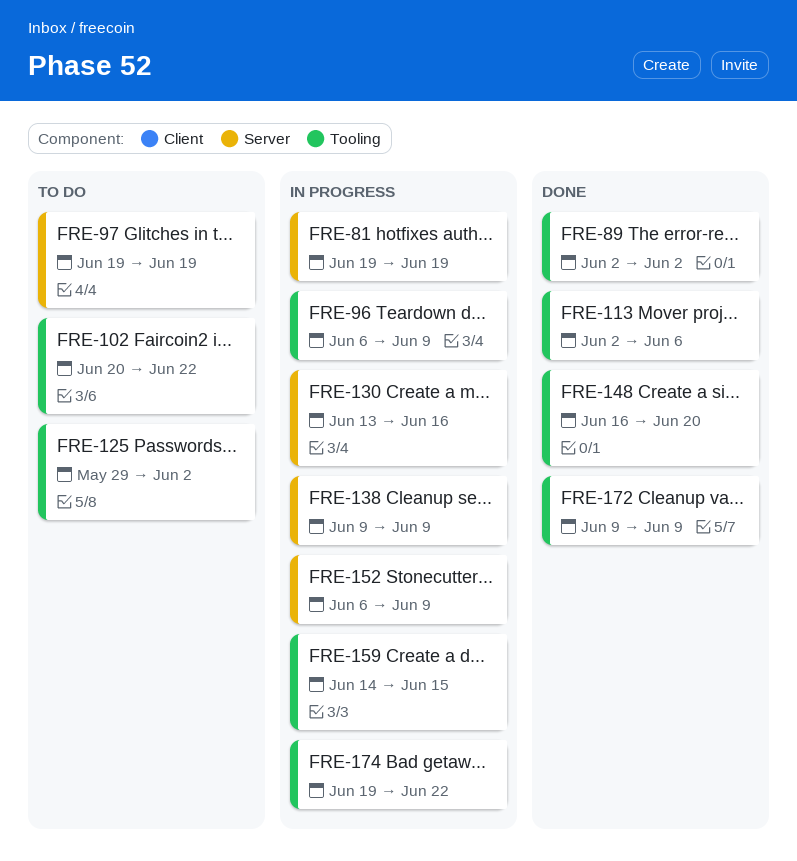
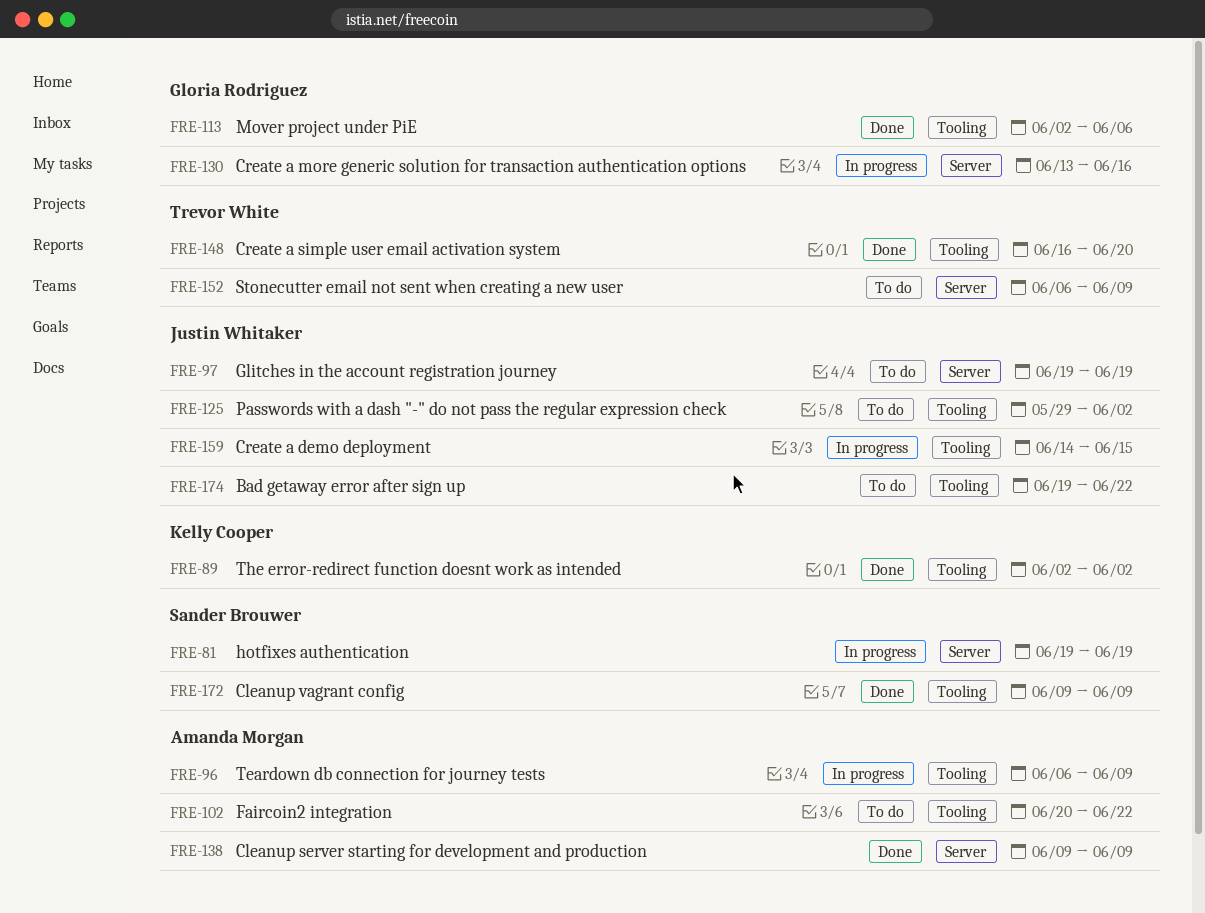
FRE-138, status: In progress -> Done
FRE-152, status: In progress -> To do
FRE-174, status: In progress -> To do

